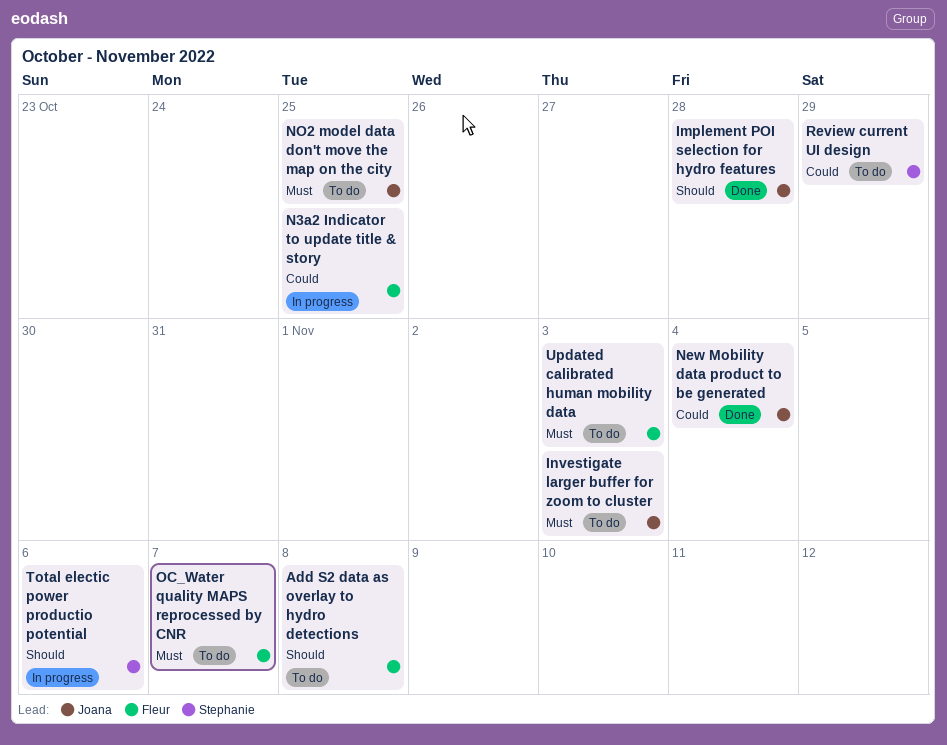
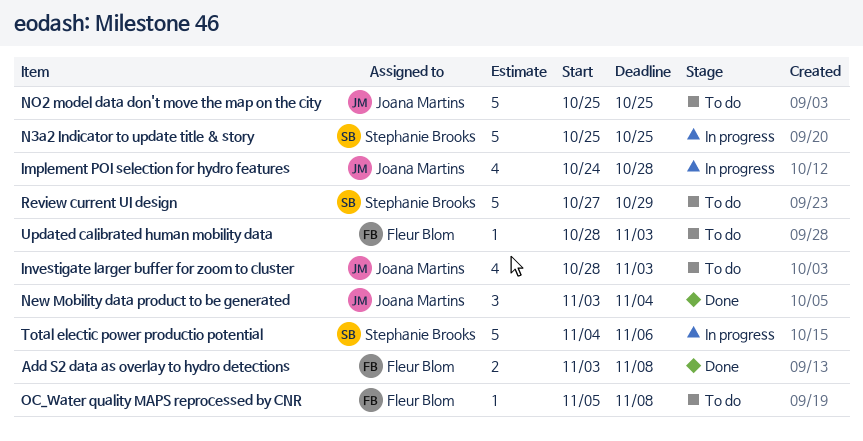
Add S2 data as overlay to hydro detections, status: To do -> Done
Implement POI selection for hydro features, status: Done -> In progress
N3a2 Indicator to update title & story, owner: Fleur Blom -> Stephanie Brooks
OC_Water quality MAPS reprocessed by CNR, due: Nov 7 -> Nov 8

